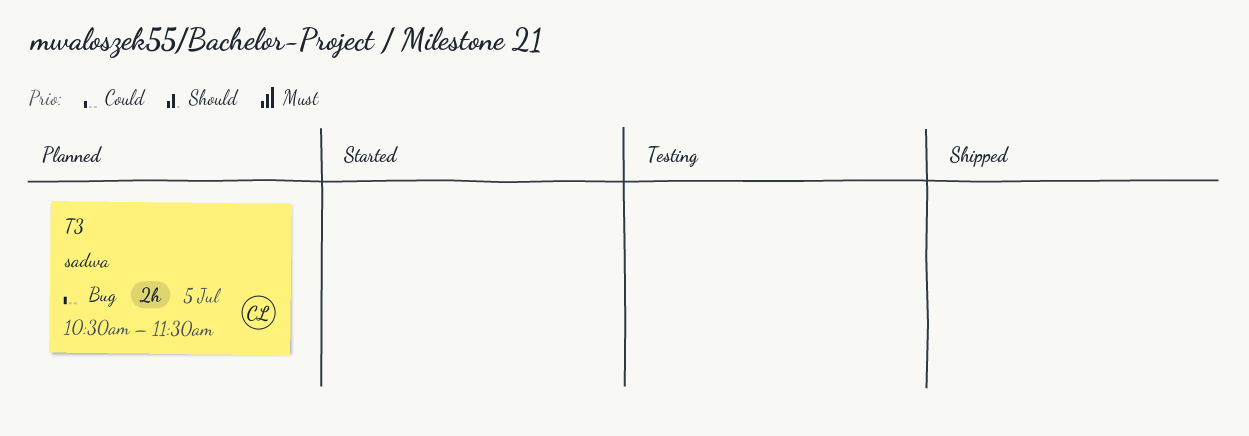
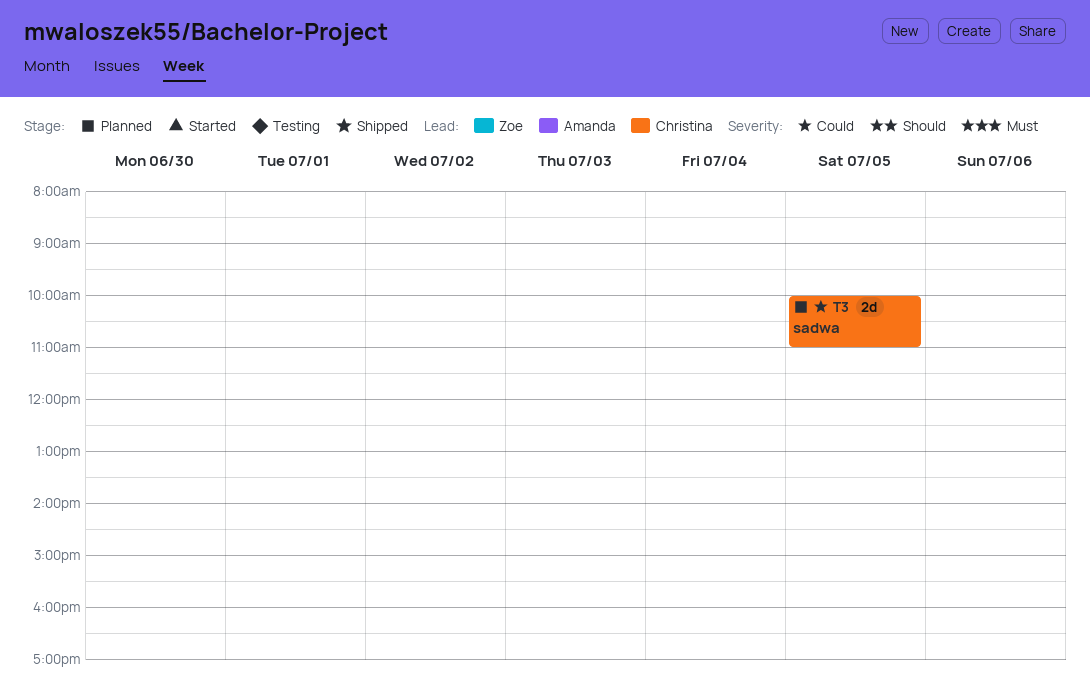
T3, estimate: 2h -> 2d
T3, begins: 10:30 -> 10:00
T3, ends: 11:30 -> 11:00

